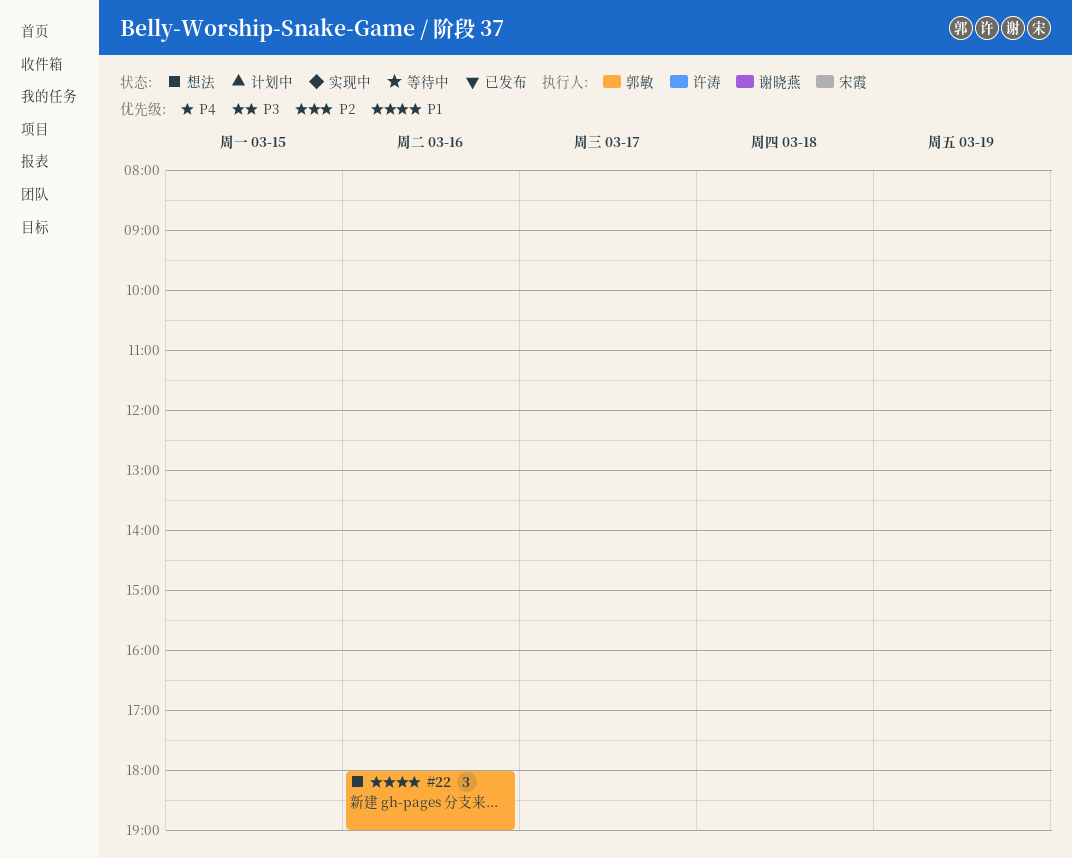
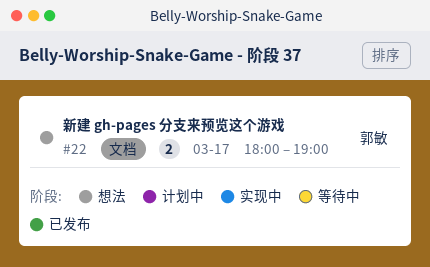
#22, estimate: 3 -> 2
#22, day: Mar 16 -> Mar 17

